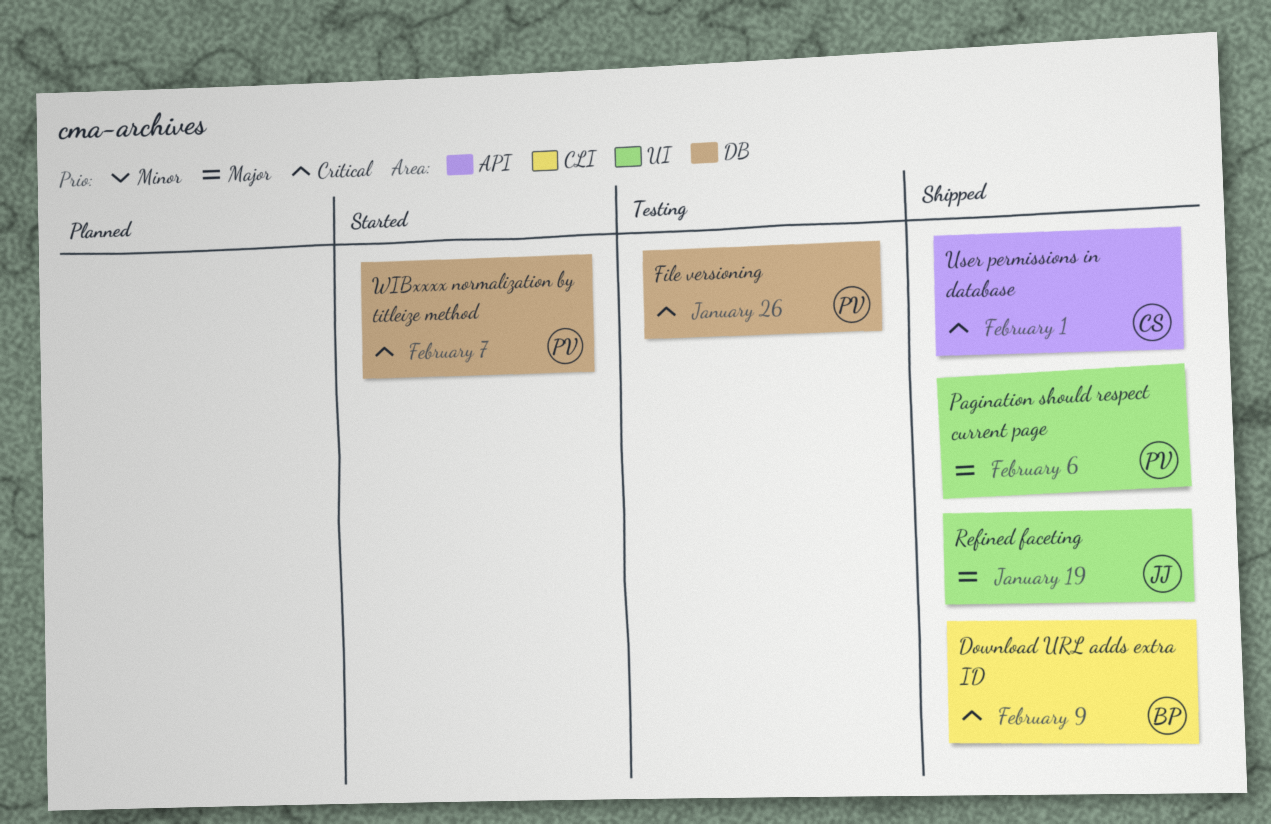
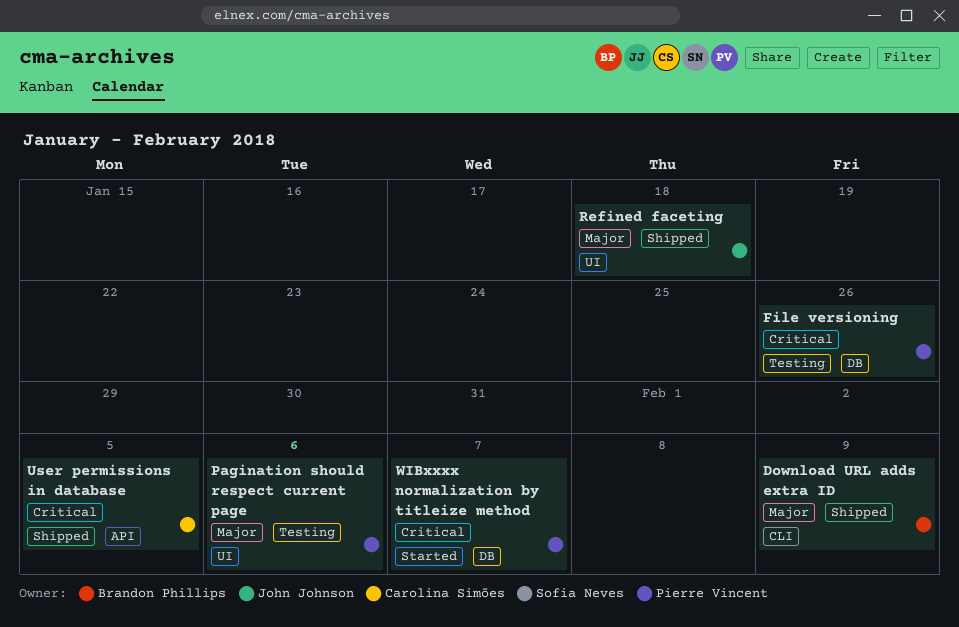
Download URL adds extra ID, priority: Critical -> Major
Pagination should respect current page, status: Shipped -> Testing
Refined faceting, due: Jan 19 -> Jan 18
User permissions in database, due: Feb 1 -> Feb 5

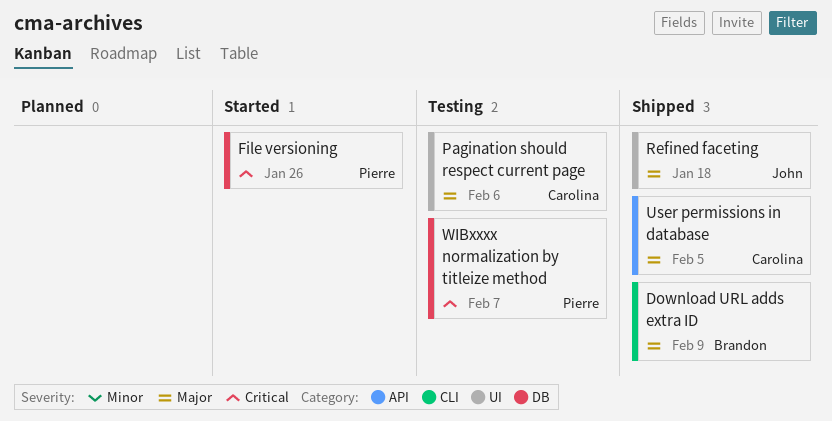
File versioning, status: Testing -> Started
Pagination should respect current page, owner: Pierre Vincent -> Carolina Simões
User permissions in database, priority: Critical -> Major
WIBxxxx normalization by titleize method, status: Started -> Testing

